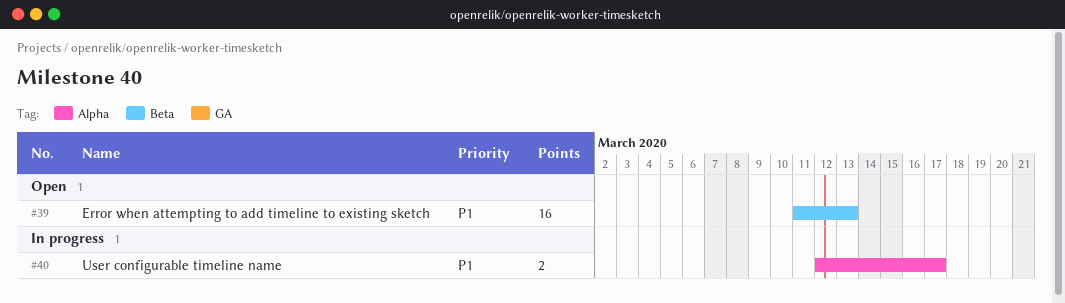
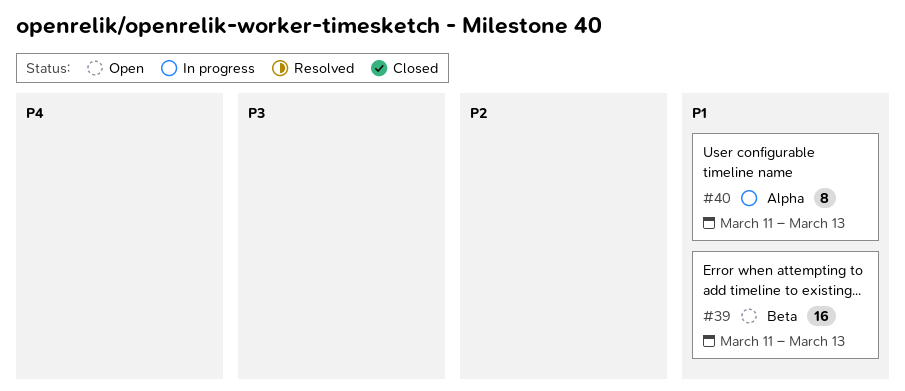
#40, estimate: 2 -> 8
#40, start: Mar 12 -> Mar 11
#40, due: Mar 17 -> Mar 13

